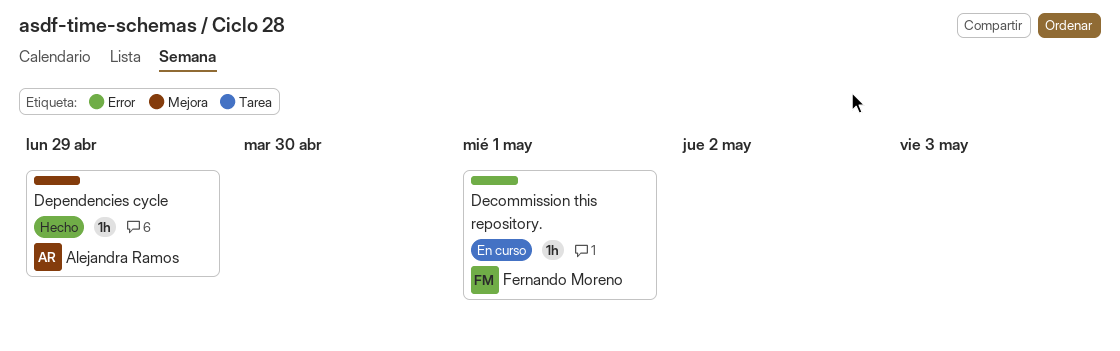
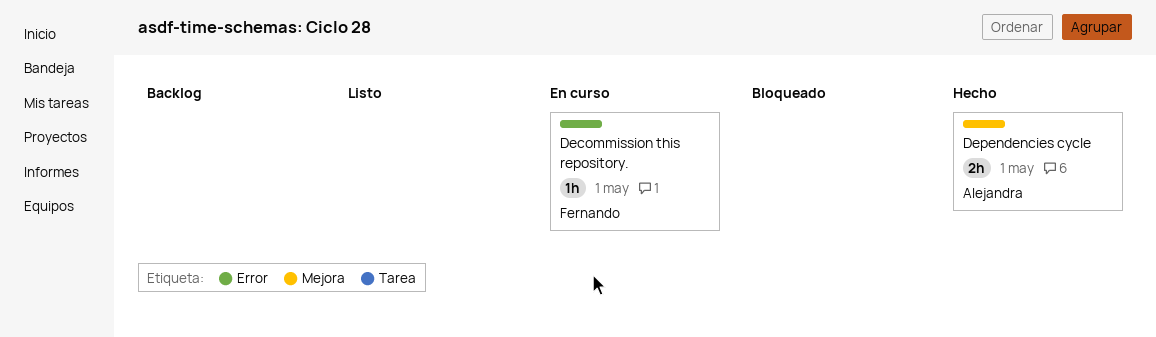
Dependencies cycle, estimate: 1h -> 2h
Dependencies cycle, due: Apr 29 -> May 1

